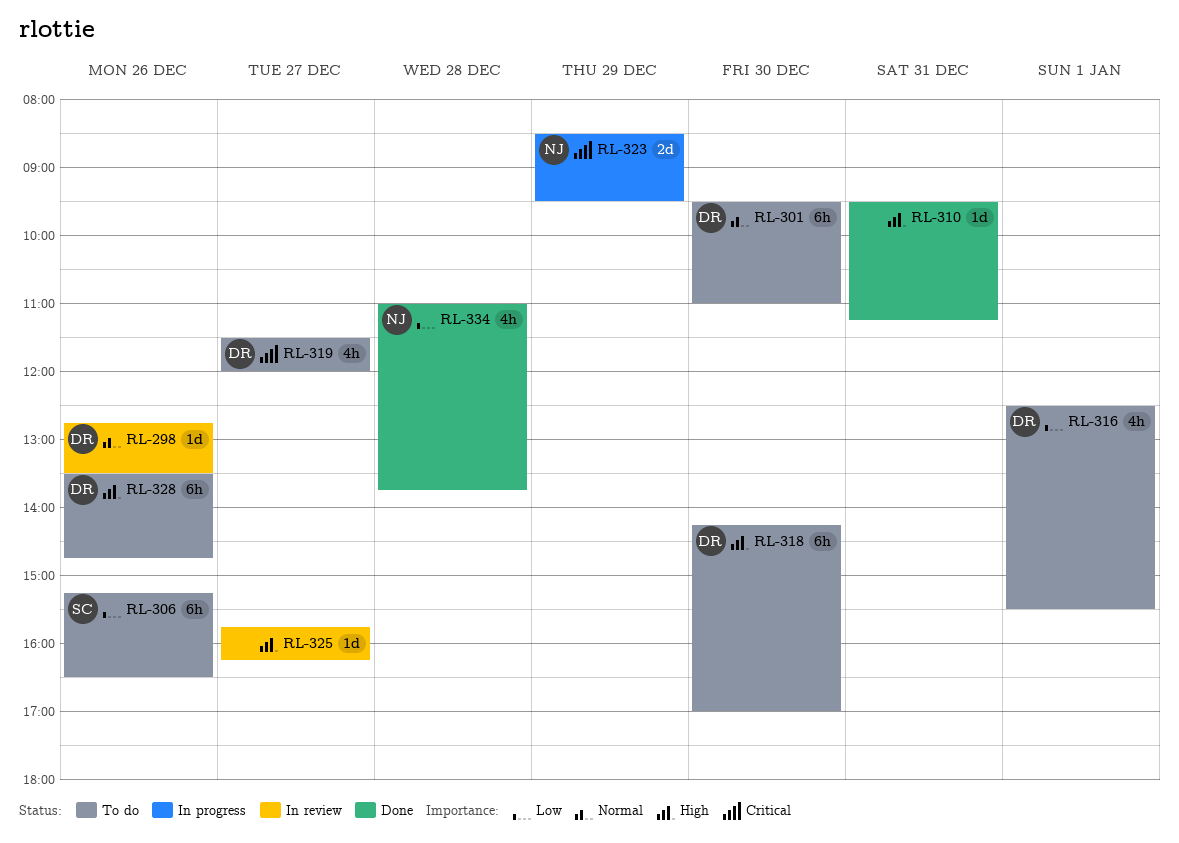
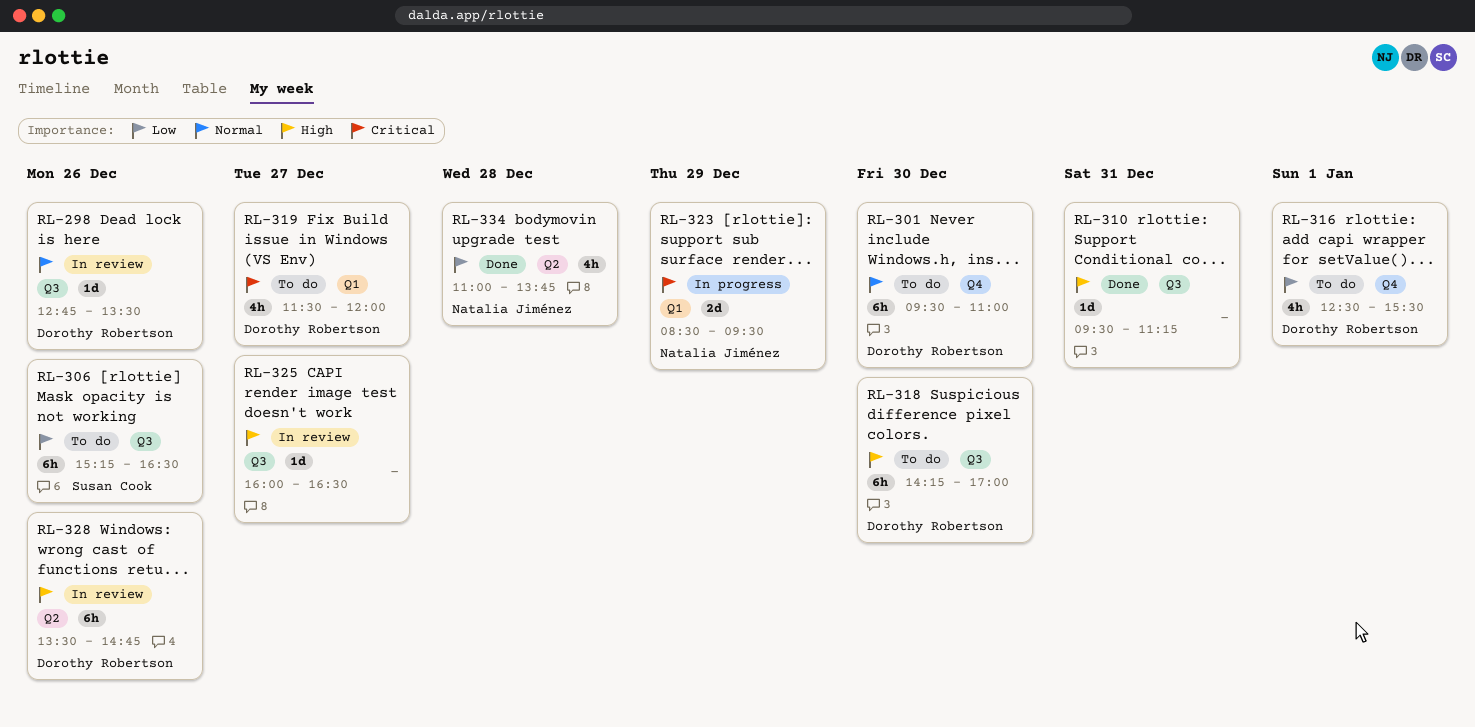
RL-325, begins: 15:45 -> 16:00
RL-325, ends: 16:15 -> 16:30
RL-328, status: To do -> In review

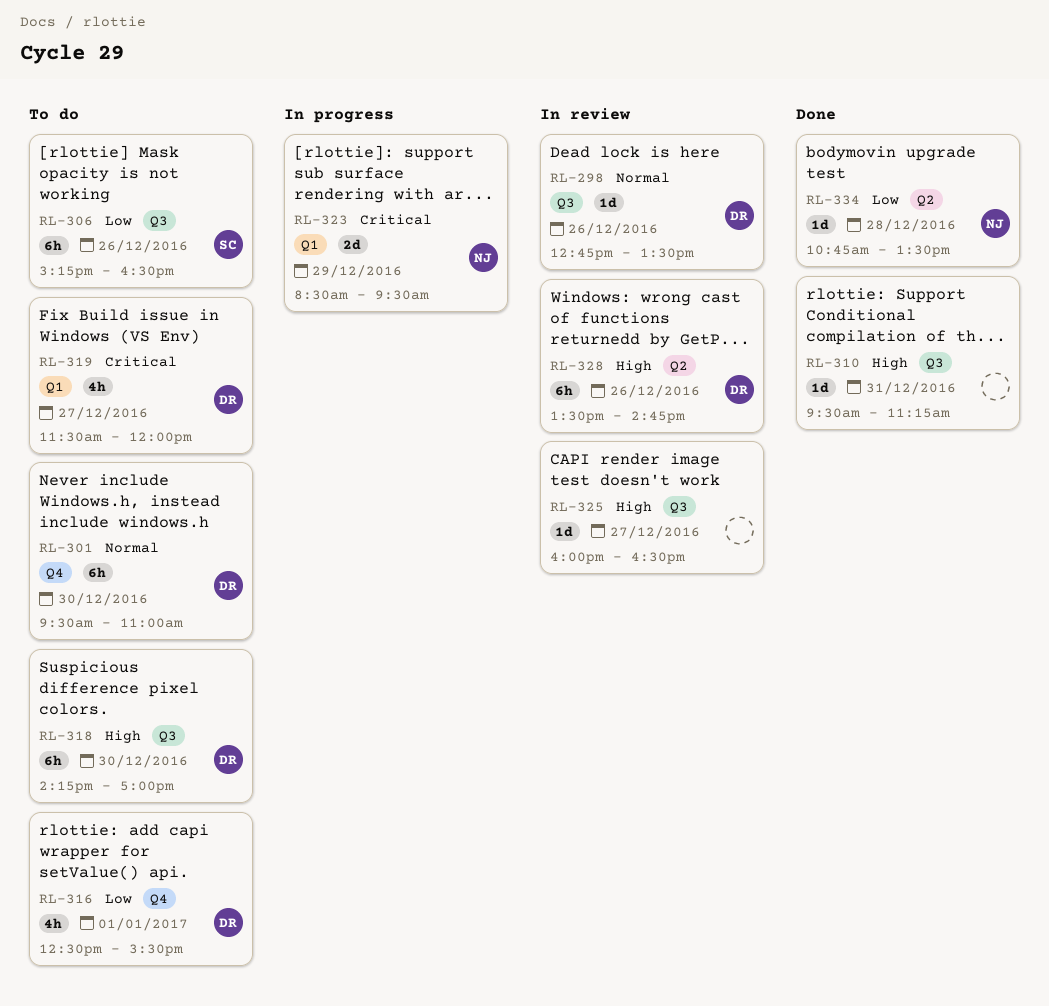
RL-334, estimate: 4h -> 1d
RL-334, begins: 11:00 -> 10:45
RL-334, ends: 13:45 -> 13:30

